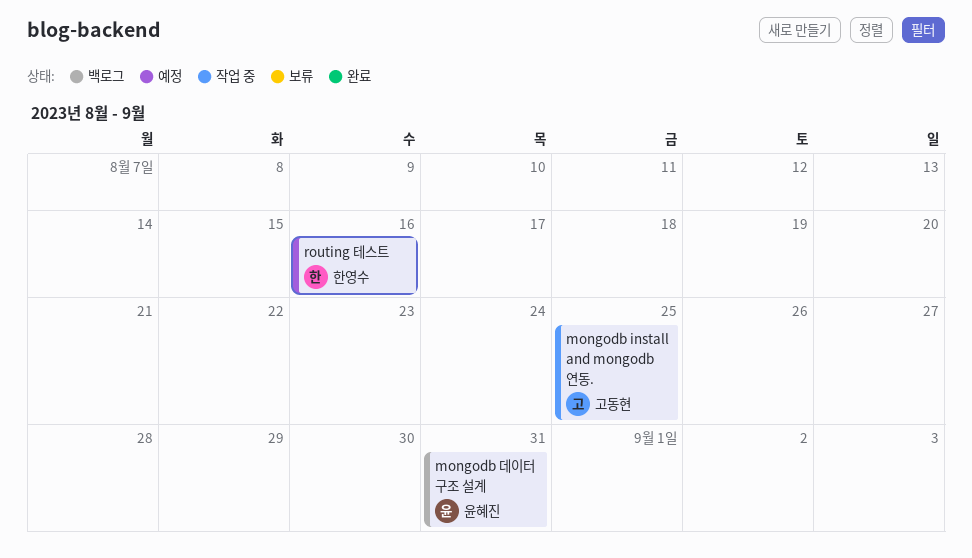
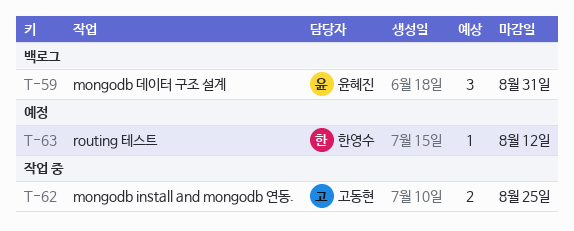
routing 테스트, due: Aug 16 -> Aug 12

